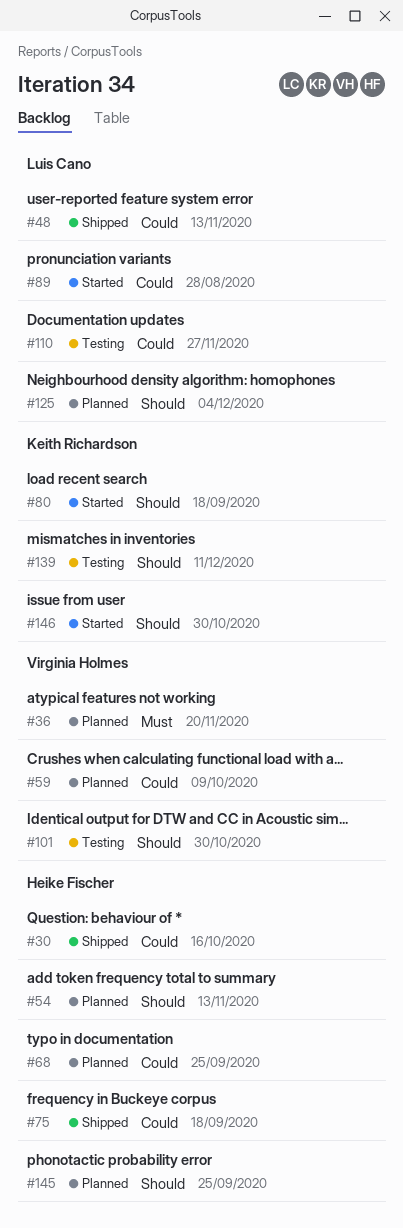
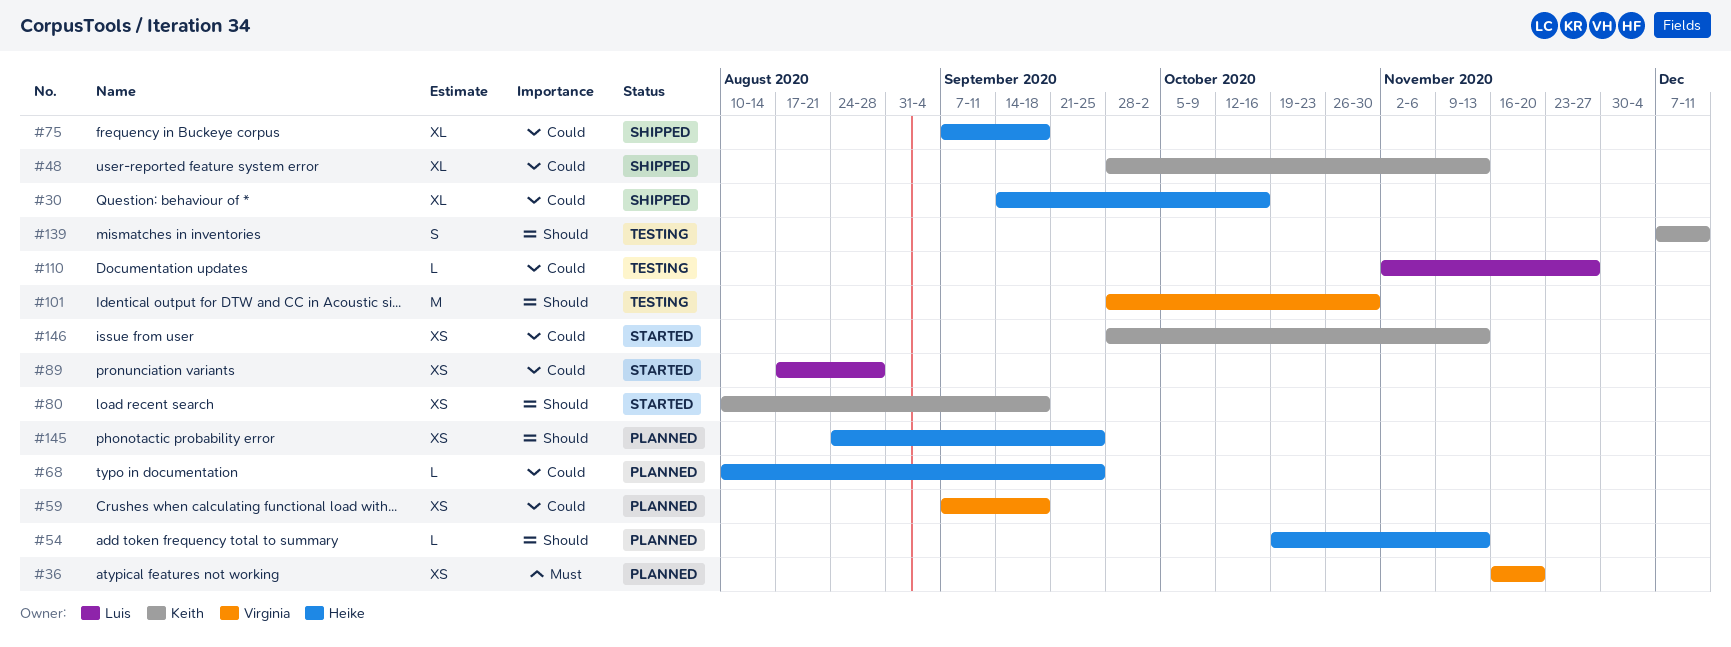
#48, owner: Luis Cano -> Keith Richardson
#59, due: Oct 9 -> Sep 18
#125: present -> none
#146, priority: Should -> Could
#146, due: Oct 30 -> Nov 13

